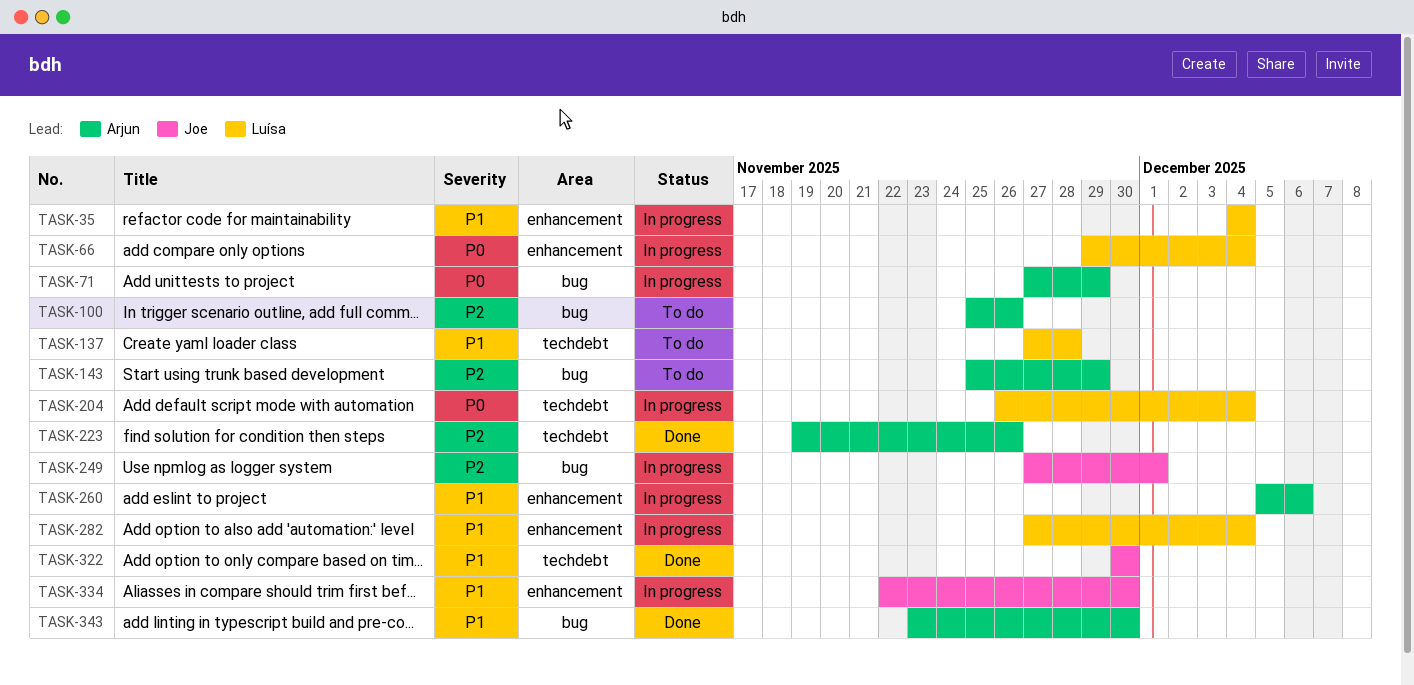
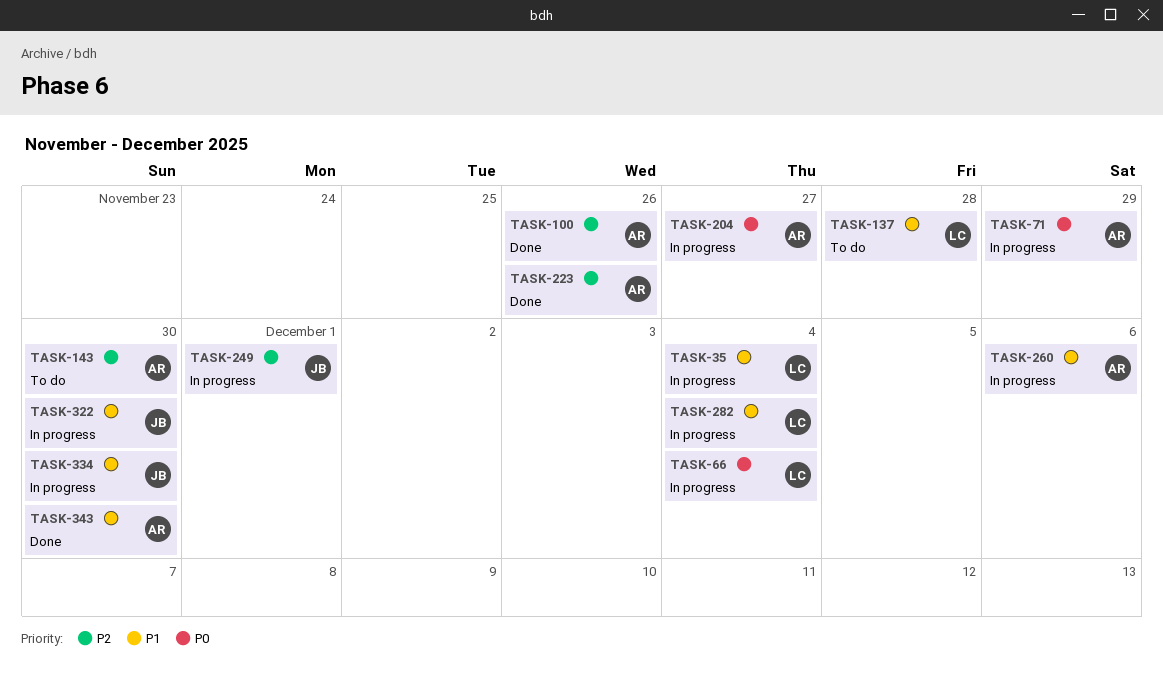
TASK-100, status: To do -> Done
TASK-143, due: Nov 29 -> Nov 30
TASK-204, owner: Luísa -> Arjun
TASK-204, due: Dec 4 -> Nov 27
TASK-322, status: Done -> In progress

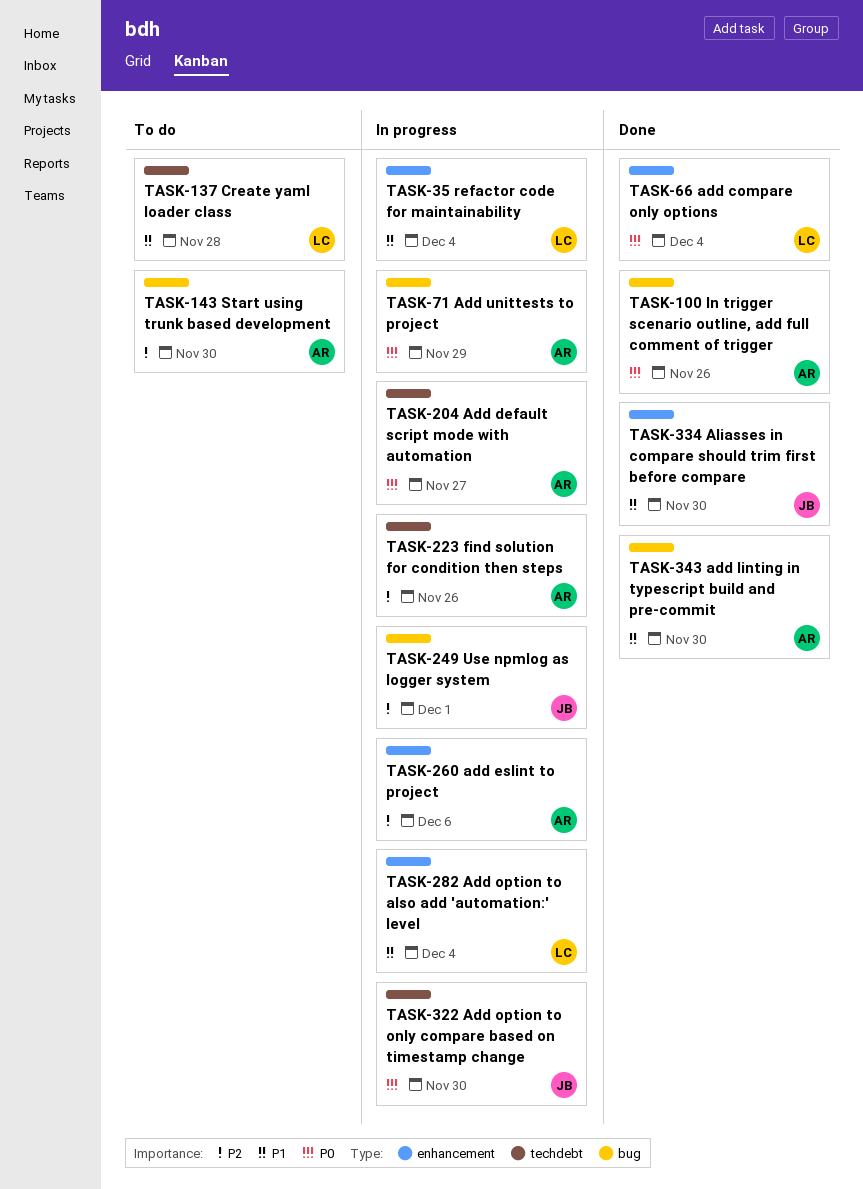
TASK-66, status: In progress -> Done
TASK-100, priority: P2 -> P0
TASK-223, status: Done -> In progress
TASK-260, priority: P1 -> P2
TASK-322, priority: P1 -> P0
TASK-334, status: In progress -> Done

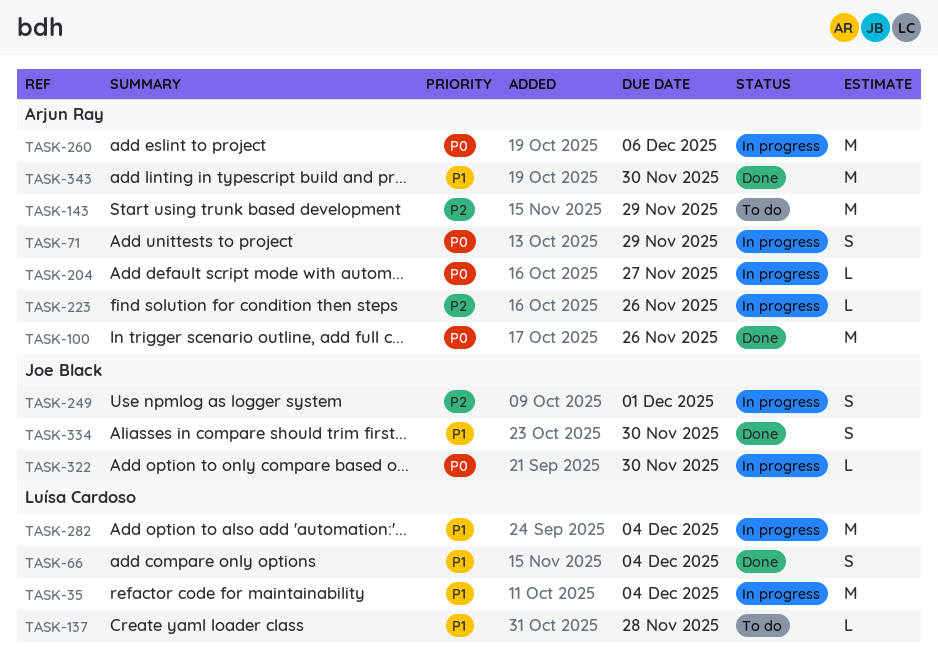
TASK-66, priority: P0 -> P1
TASK-143, due: Nov 30 -> Nov 29
TASK-260, priority: P2 -> P0

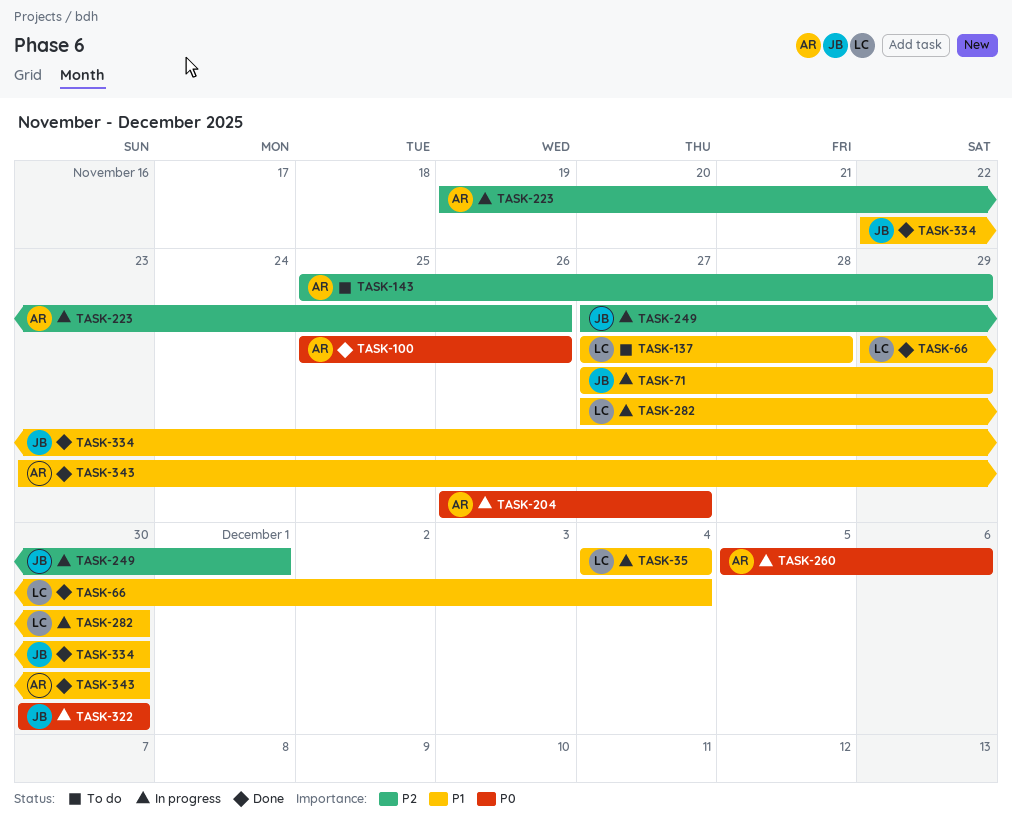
TASK-71, owner: Arjun Ray -> Joe Black
TASK-71, priority: P0 -> P1
TASK-282, due: Dec 4 -> Nov 30

